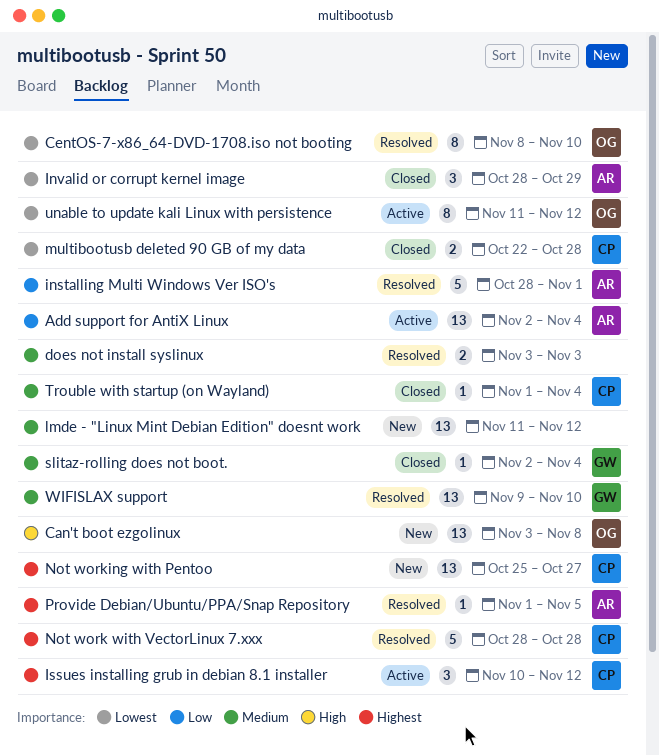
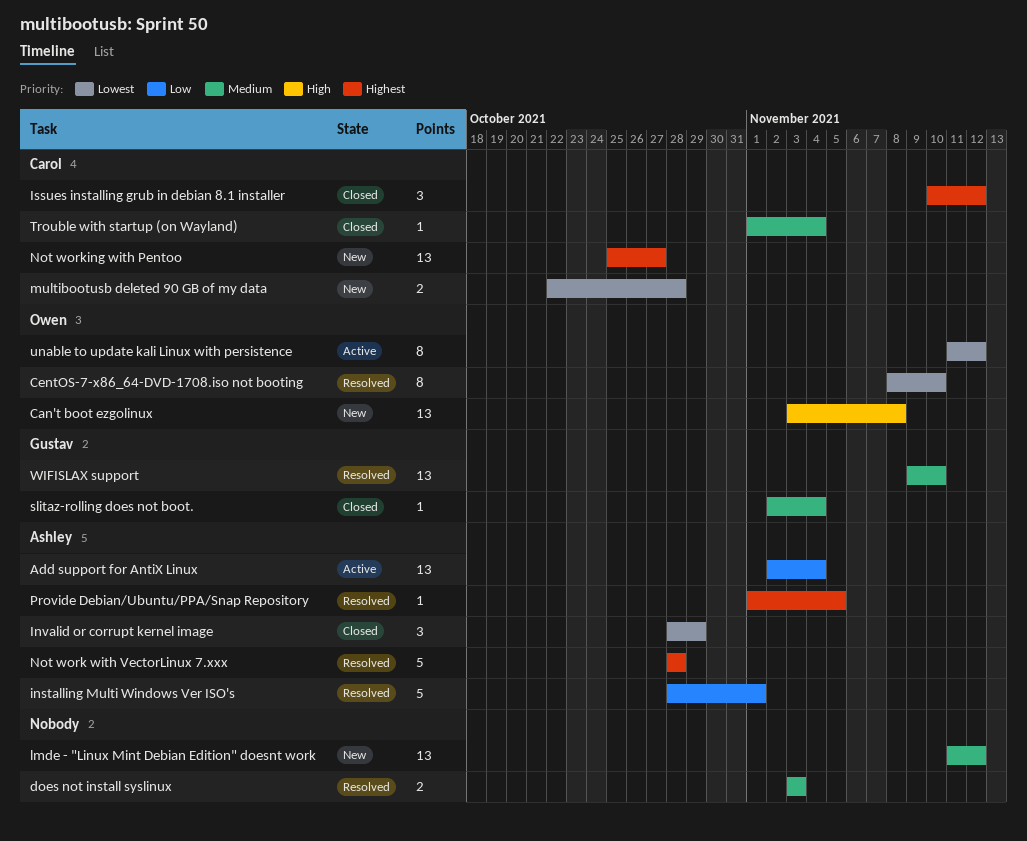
Issues installing grub in debian 8.1 installer, status: Active -> Closed
multibootusb deleted 90 GB of my data, status: Closed -> New
Not work with VectorLinux 7.xxx, owner: Carol -> Ashley

